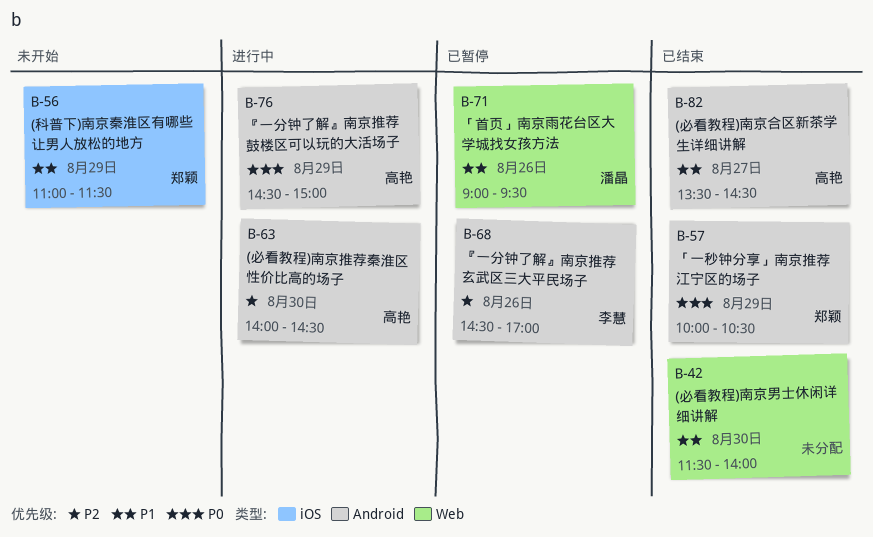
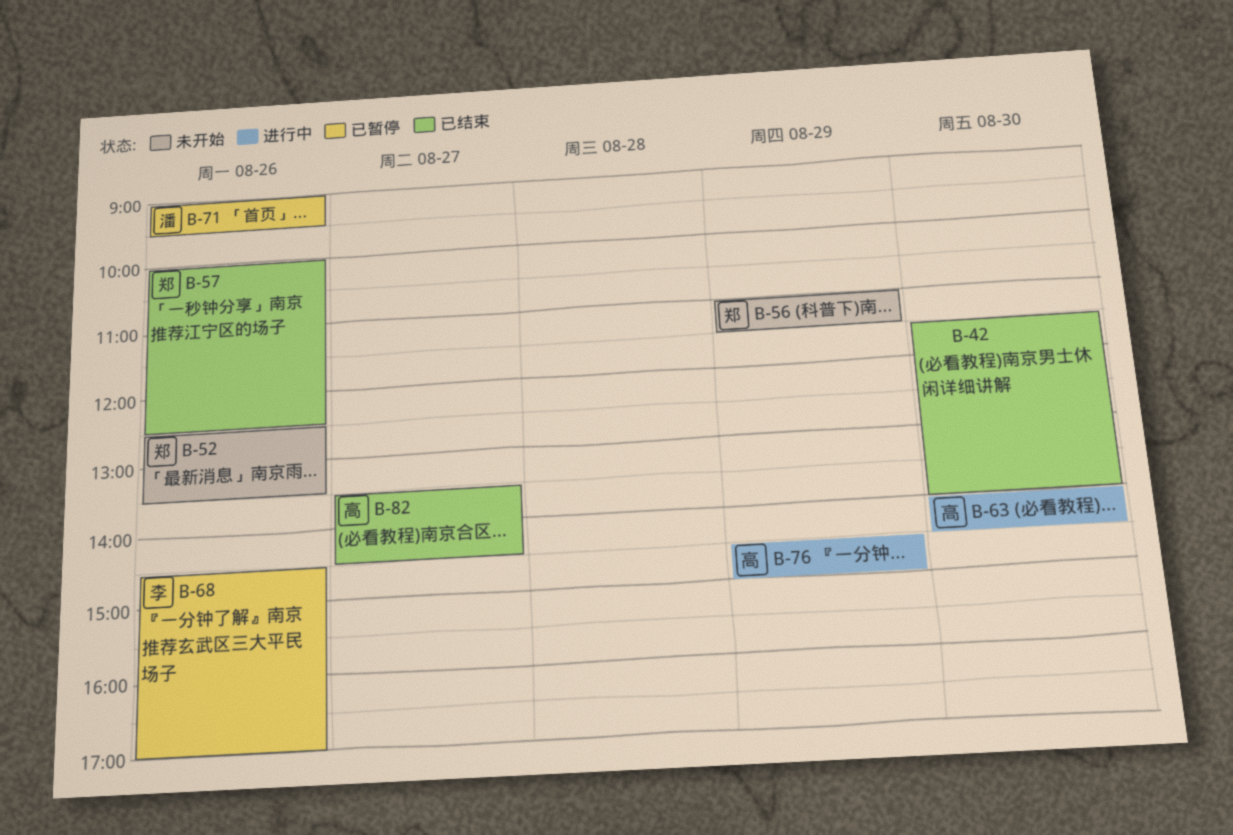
B-52: none -> present
B-57, day: Aug 29 -> Aug 26
B-57, ends: 10:30 -> 12:30

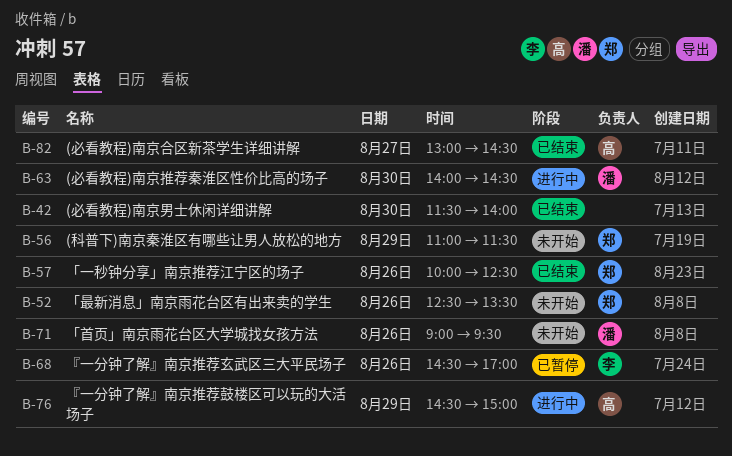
B-63, owner: 高 -> 潘
B-71, status: 已暂停 -> 未开始
B-82, begins: 13:30 -> 13:00

